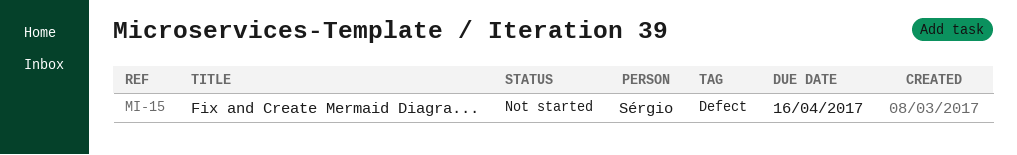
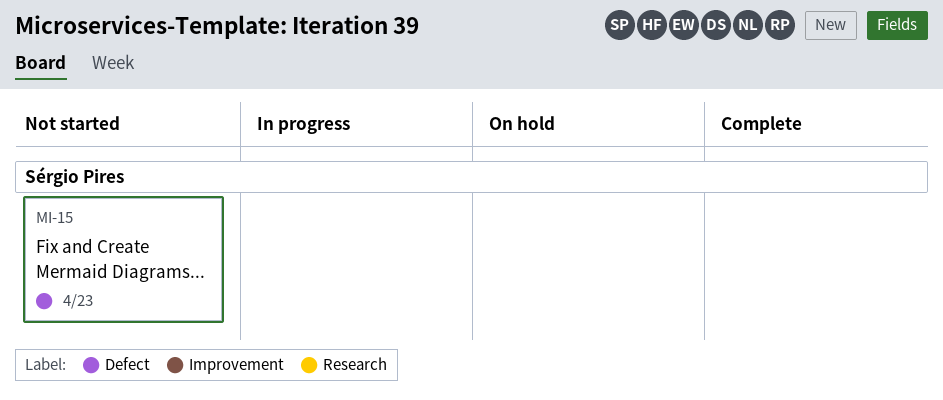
MI-15, due: Apr 16 -> Apr 23

